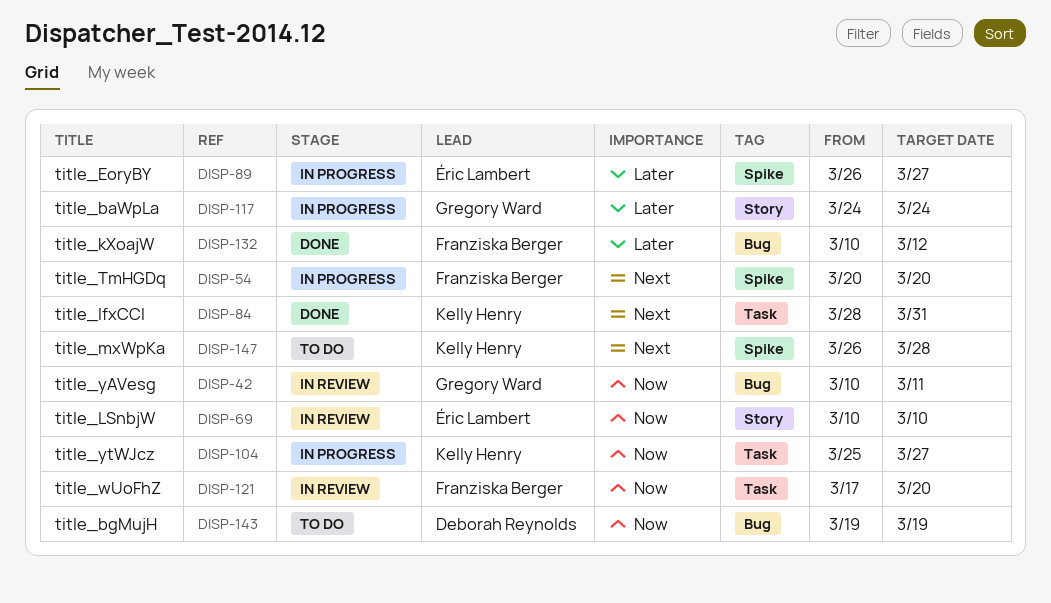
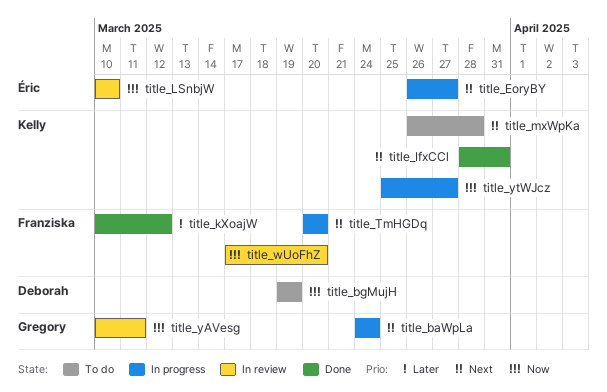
title_baWpLa, priority: Later -> Next
title_EoryBY, priority: Later -> Next

